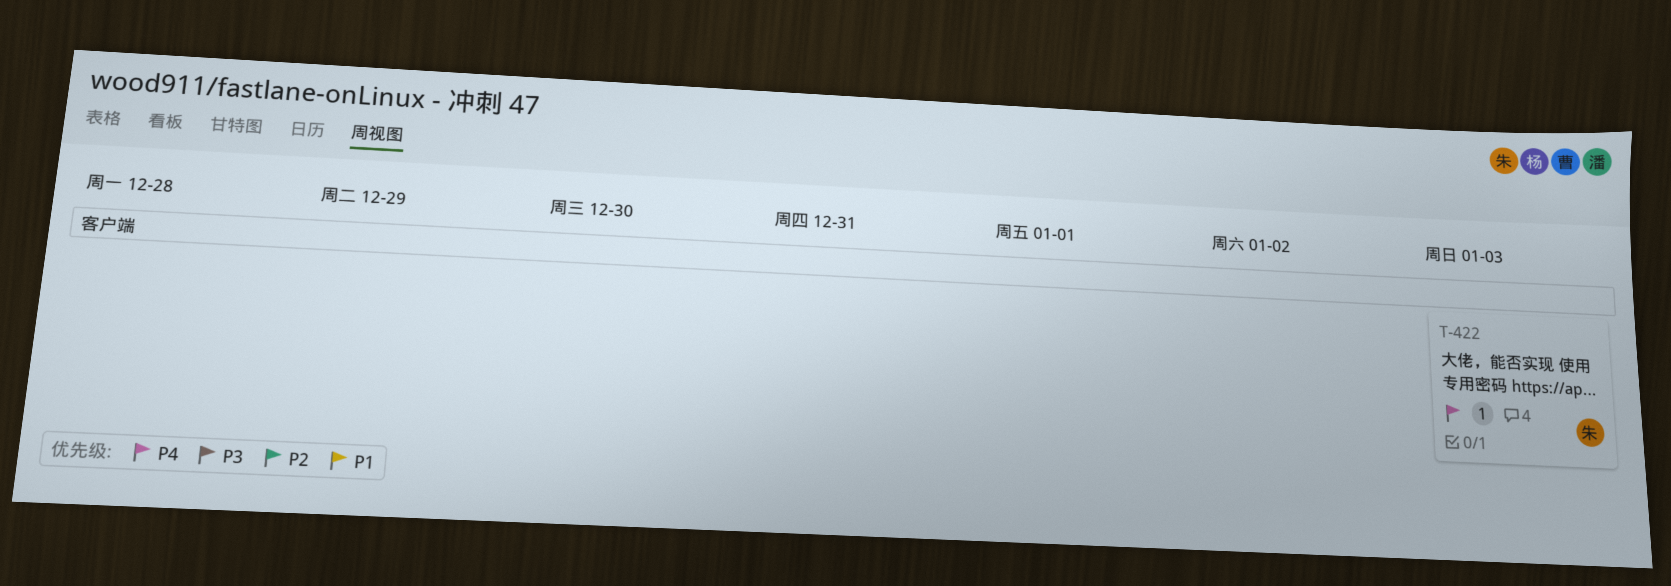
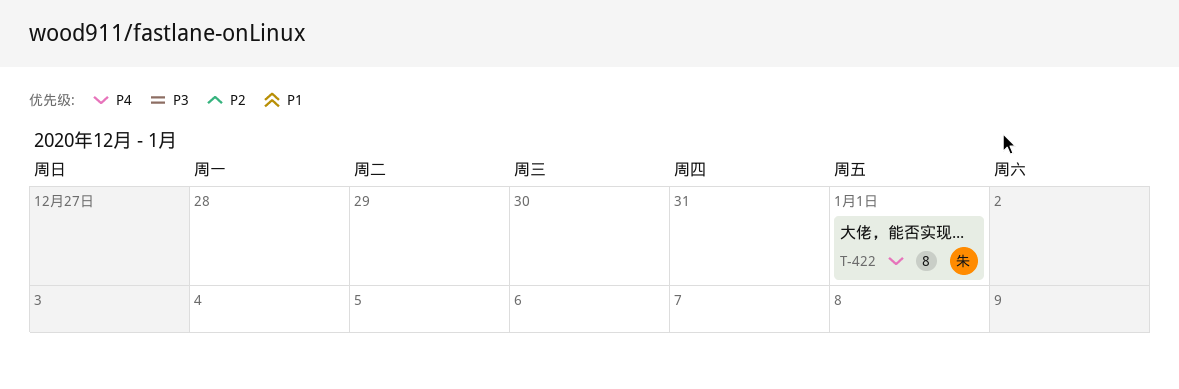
T-422, estimate: 1 -> 8
T-422, due: Jan 3 -> Jan 1

